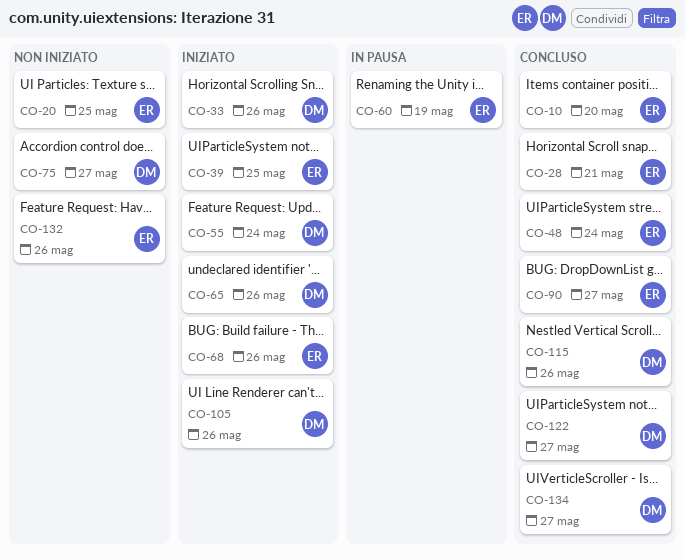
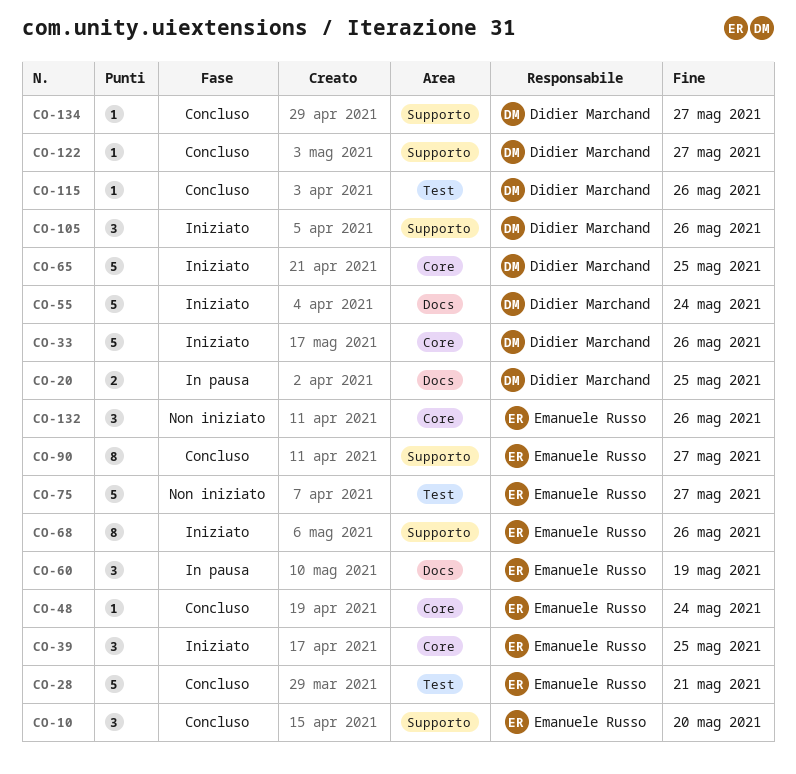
CO-20, status: Non iniziato -> In pausa
CO-20, owner: Emanuele Russo -> Didier Marchand
CO-65, due: May 26 -> May 25
CO-75, owner: Didier Marchand -> Emanuele Russo

